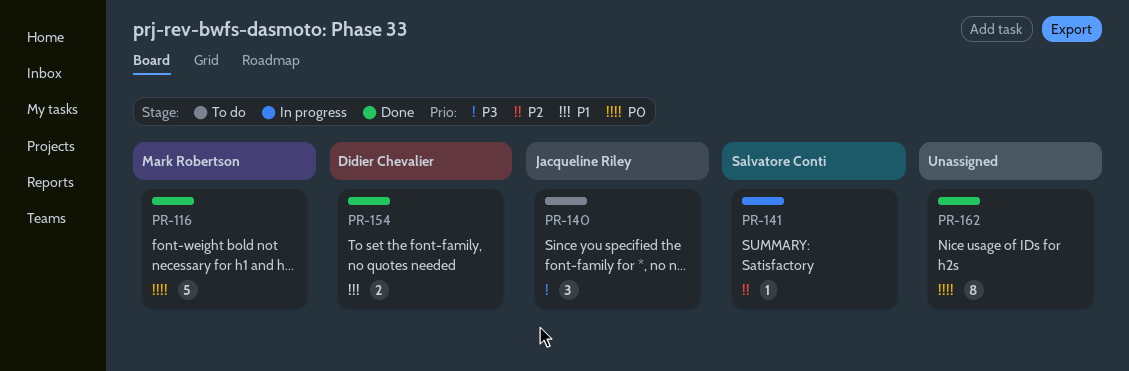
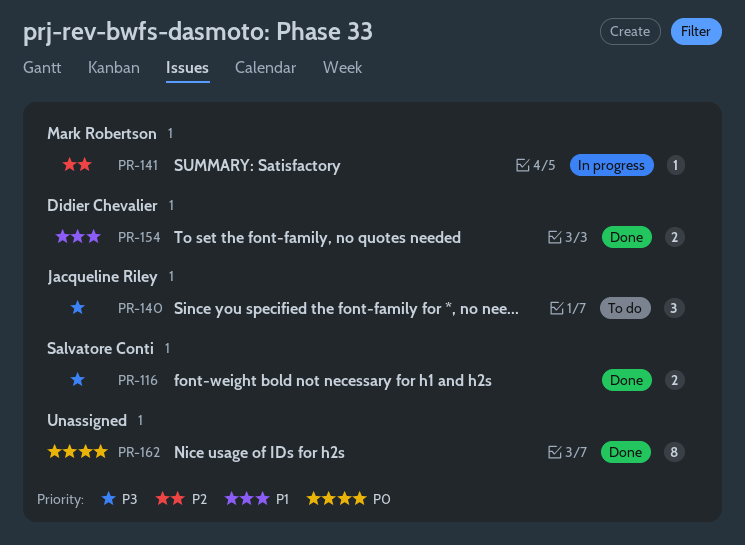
PR-116, owner: Mark Robertson -> Salvatore Conti
PR-116, priority: P0 -> P3
PR-116, estimate: 5 -> 2
PR-141, owner: Salvatore Conti -> Mark Robertson

